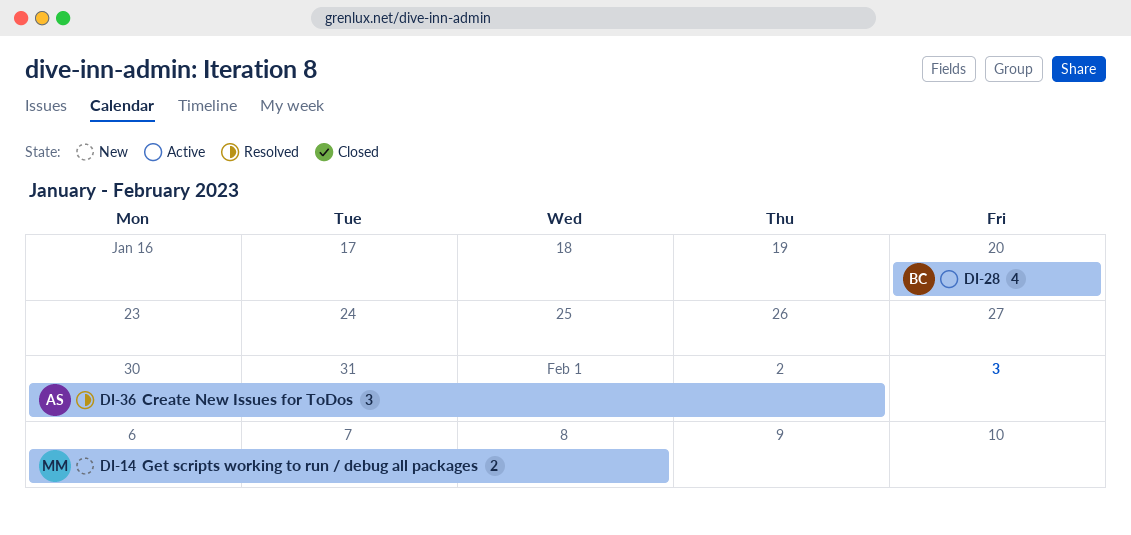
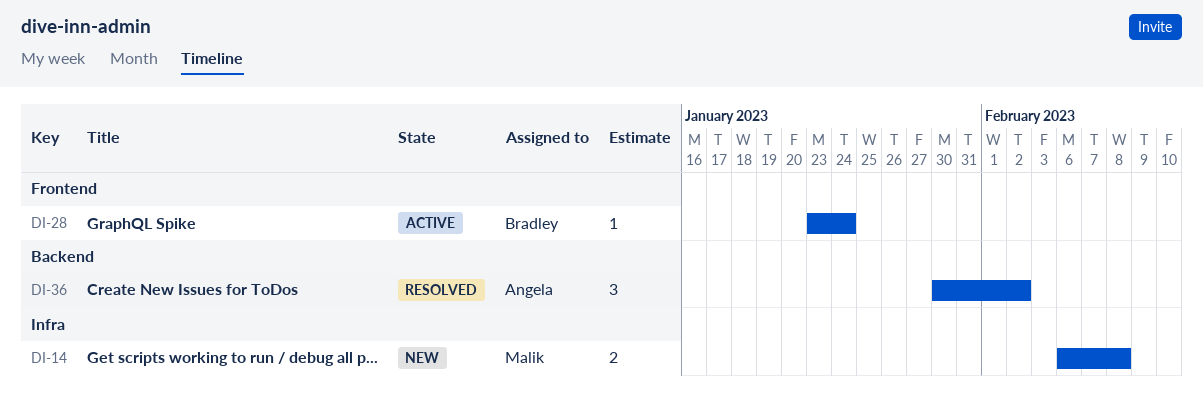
DI-28, estimate: 4 -> 1
DI-28, start: Jan 20 -> Jan 23
DI-28, due: Jan 20 -> Jan 24

